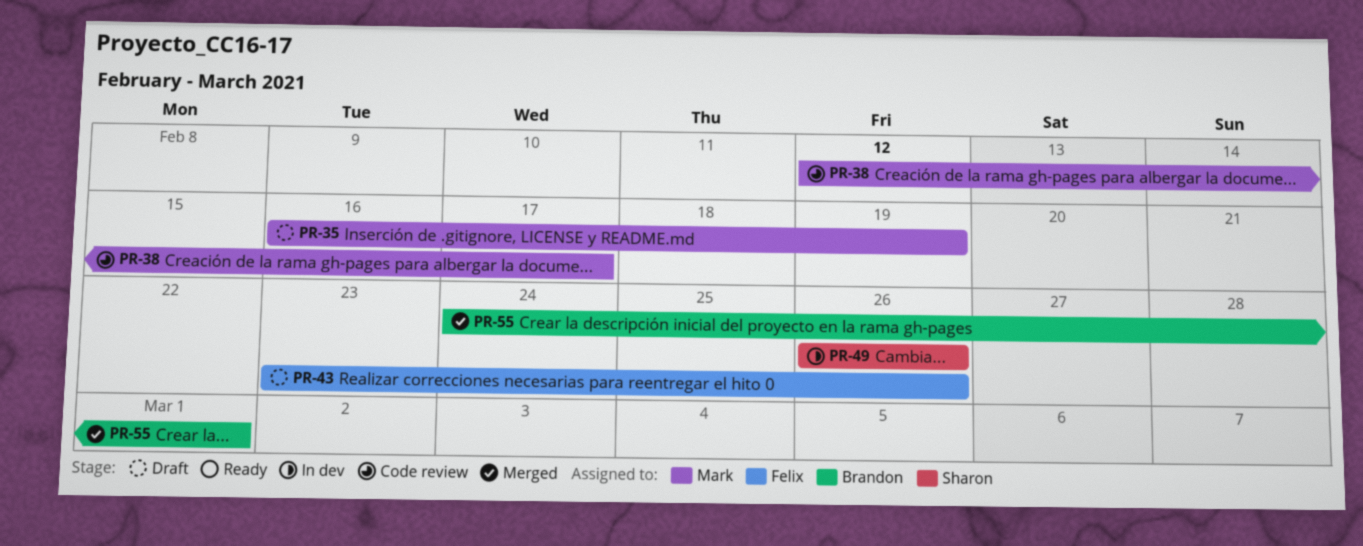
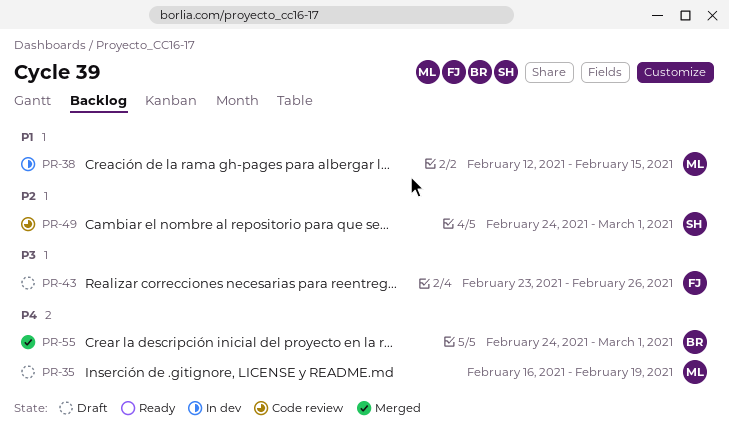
PR-38, status: Code review -> In dev
PR-38, due: Feb 17 -> Feb 15
PR-49, status: In dev -> Code review
PR-49, start: Feb 26 -> Feb 24
PR-49, due: Feb 26 -> Mar 1

